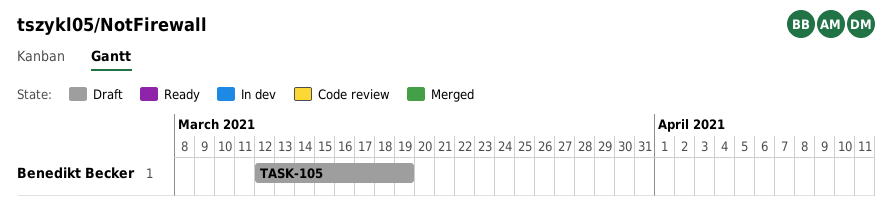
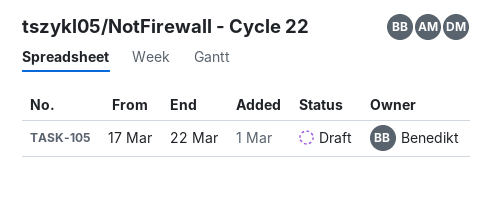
TASK-105, start: Mar 12 -> Mar 17
TASK-105, due: Mar 19 -> Mar 22

